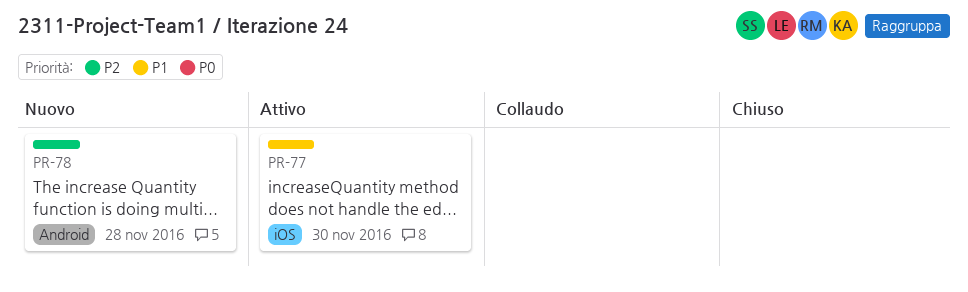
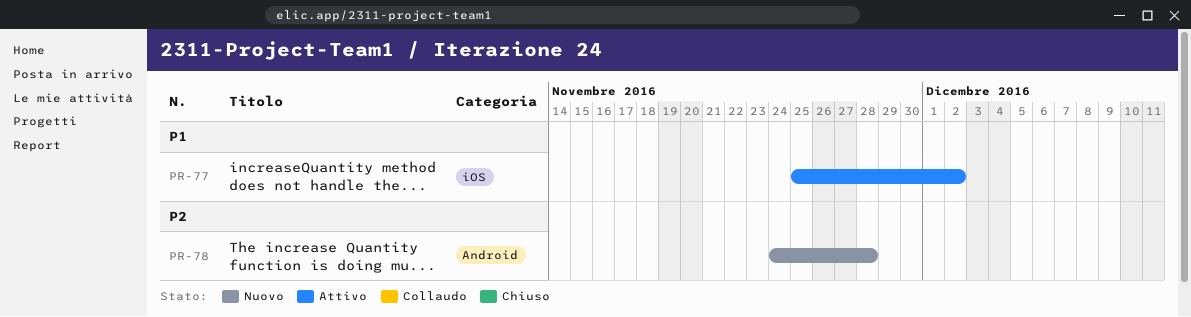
PR-77, due: Nov 30 -> Dec 2

